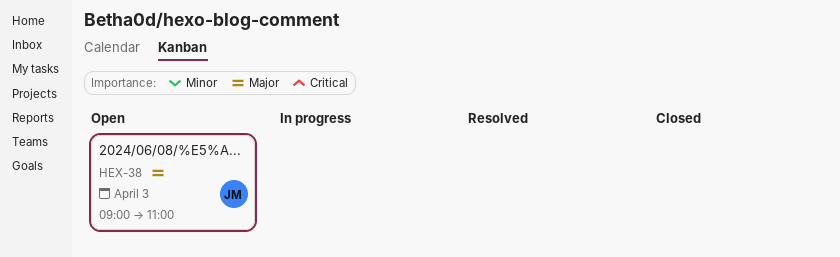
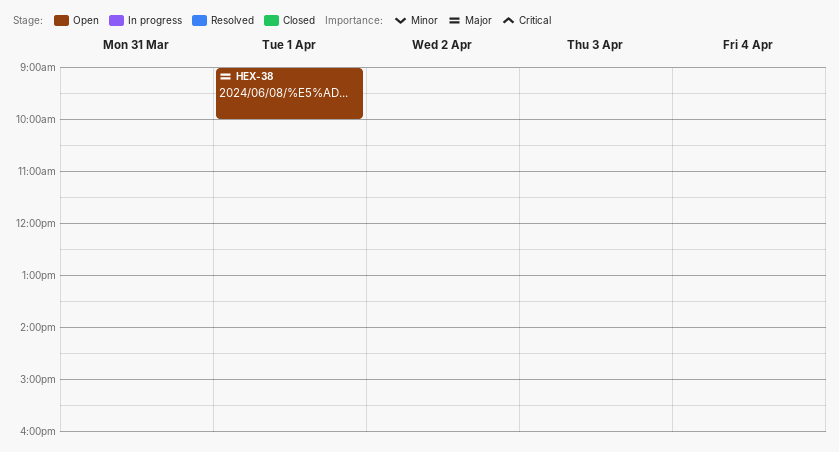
HEX-38, day: Apr 3 -> Apr 1
HEX-38, ends: 11:00 -> 10:00

